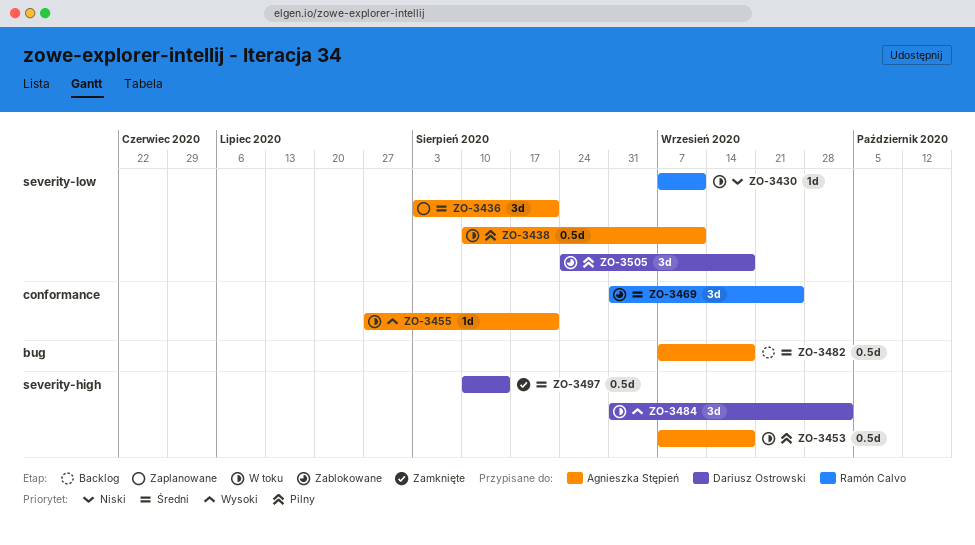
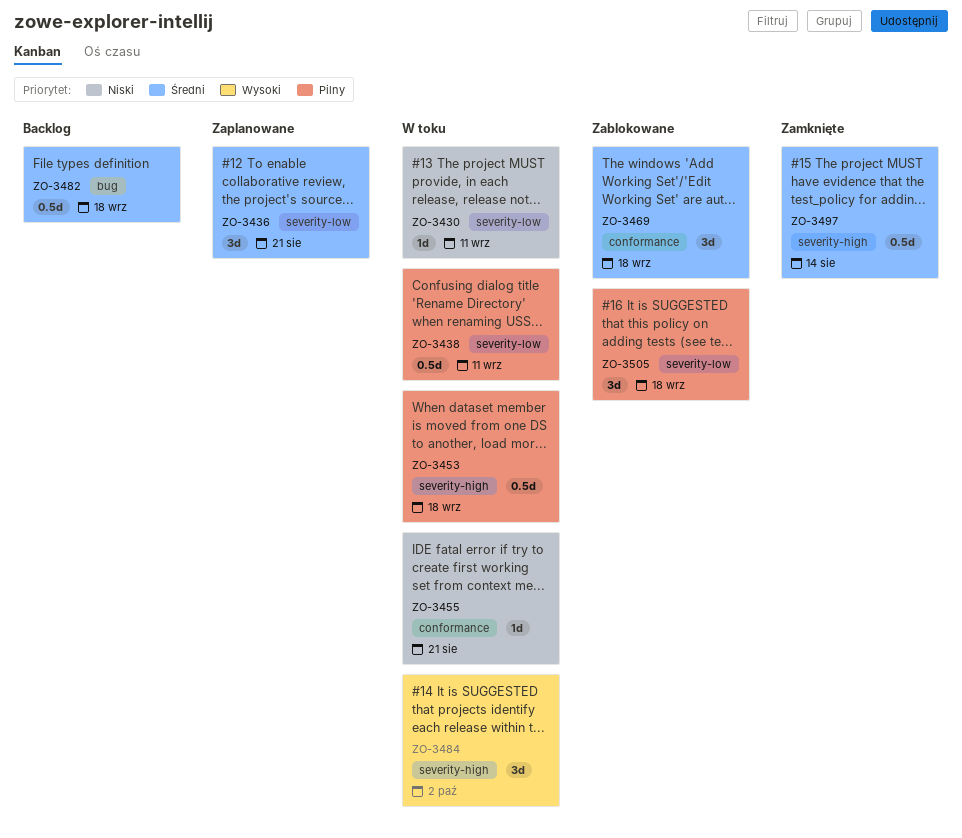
ZO-3455, priority: Wysoki -> Niski
ZO-3469, due: Sep 25 -> Sep 18

